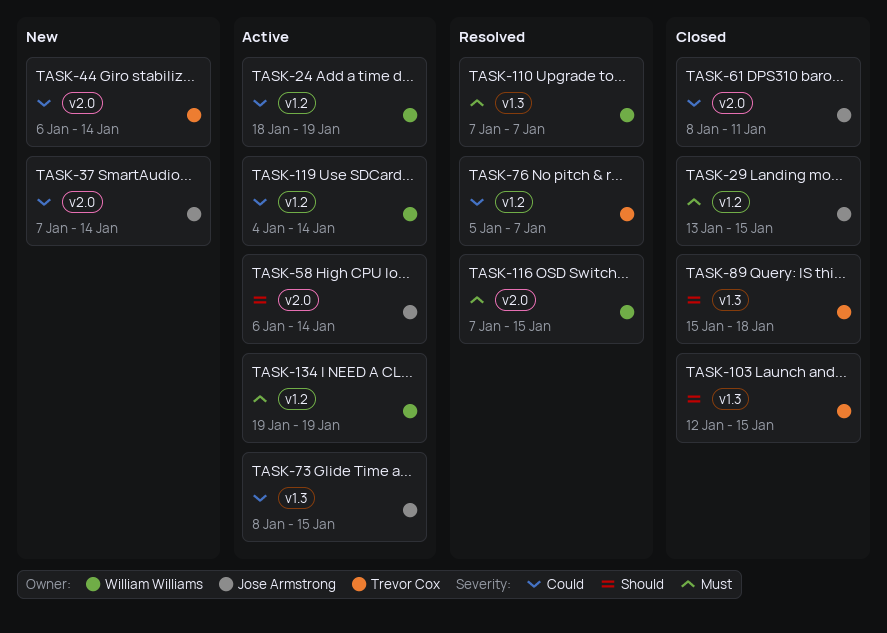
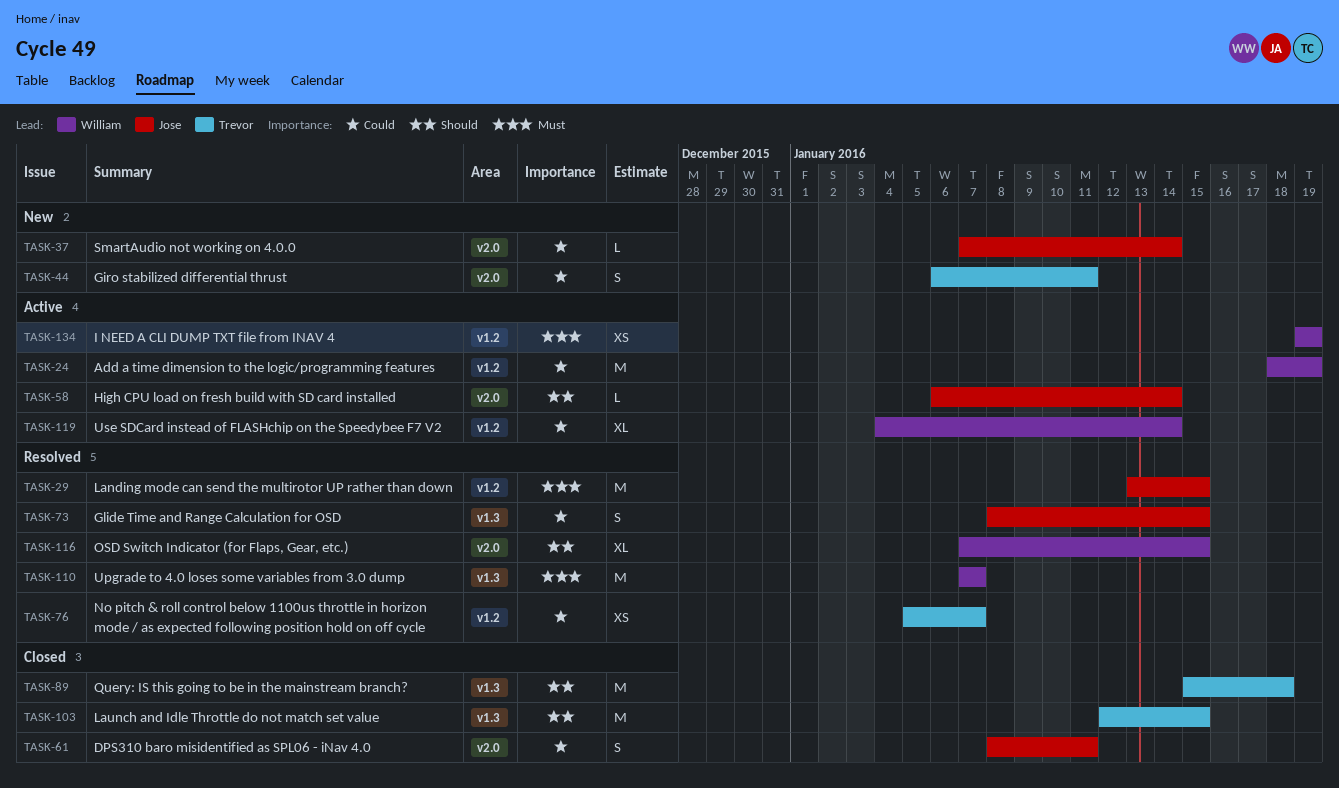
TASK-29, status: Closed -> Resolved
TASK-44, due: Jan 14 -> Jan 11
TASK-73, status: Active -> Resolved
TASK-116, priority: Must -> Should

